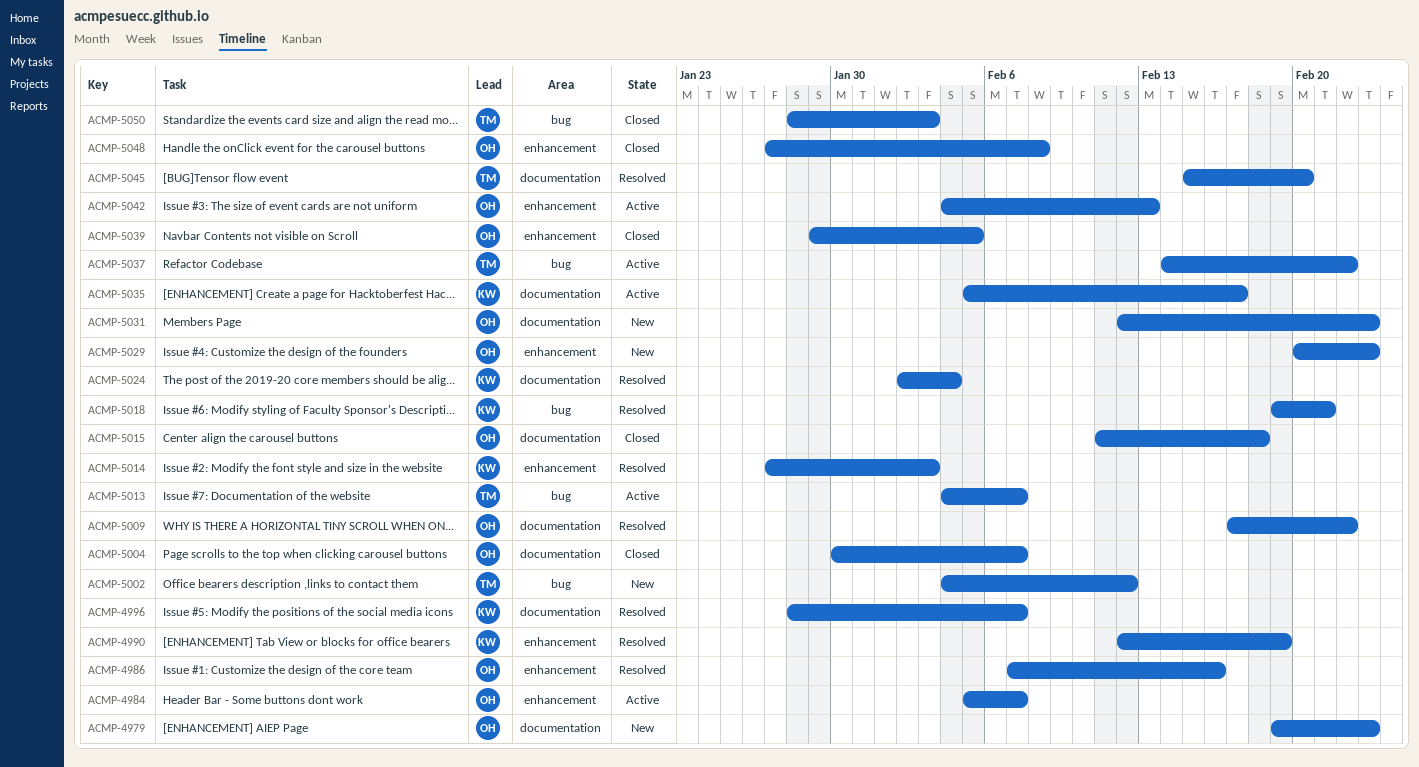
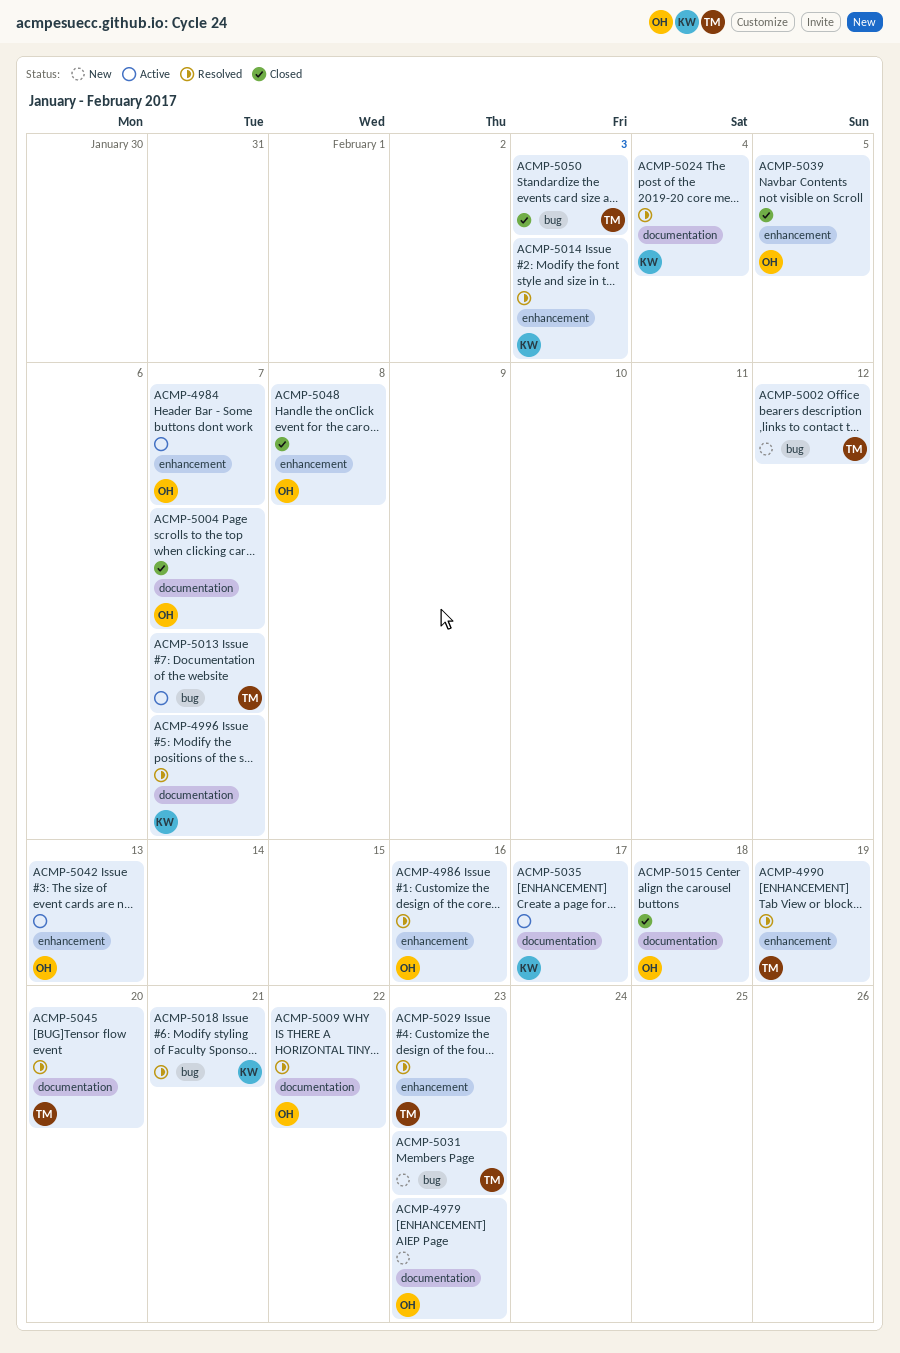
ACMP-4990, owner: KW -> TM
ACMP-5029, status: New -> Resolved
ACMP-5029, owner: OH -> TM
ACMP-5031, owner: OH -> TM
ACMP-5031, label: documentation -> bug
ACMP-5037: present -> none

